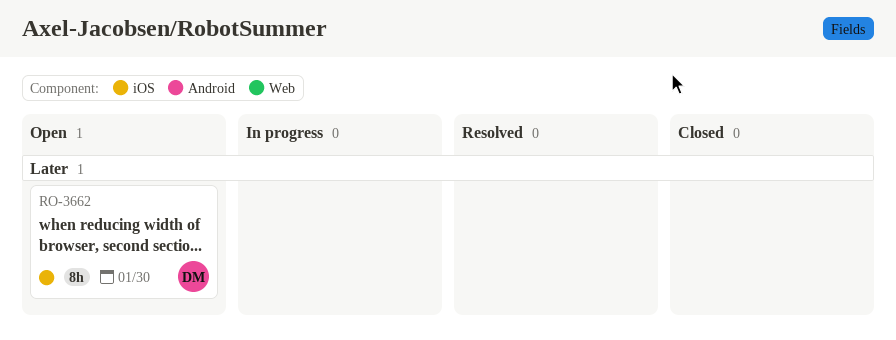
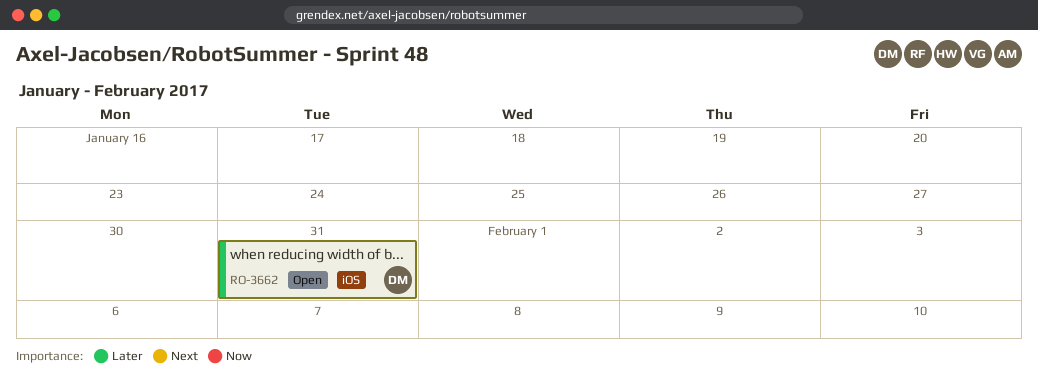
RO-3662, due: Jan 30 -> Jan 31

